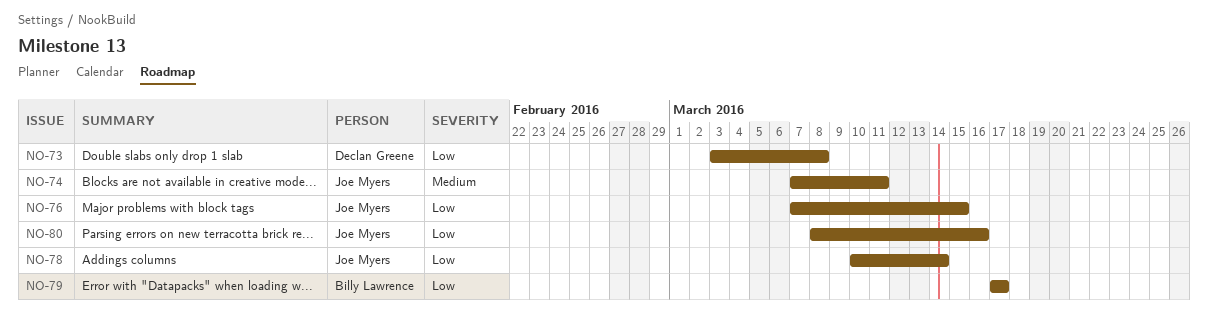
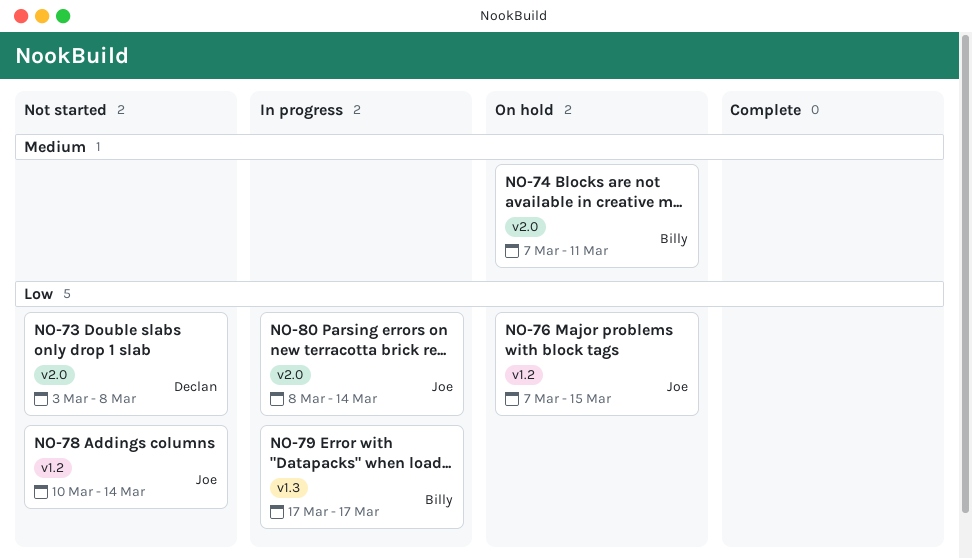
NO-74, owner: Joe Myers -> Billy Lawrence
NO-80, due: Mar 16 -> Mar 14

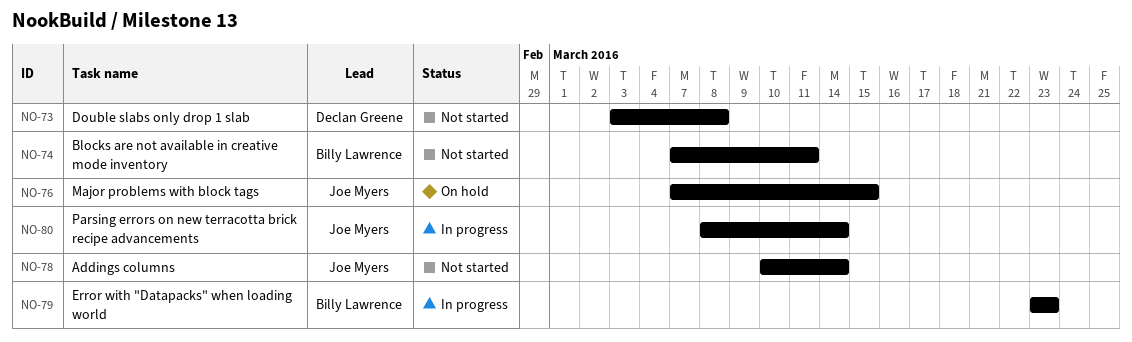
NO-74, status: On hold -> Not started
NO-79, start: Mar 17 -> Mar 23
NO-79, due: Mar 17 -> Mar 23

